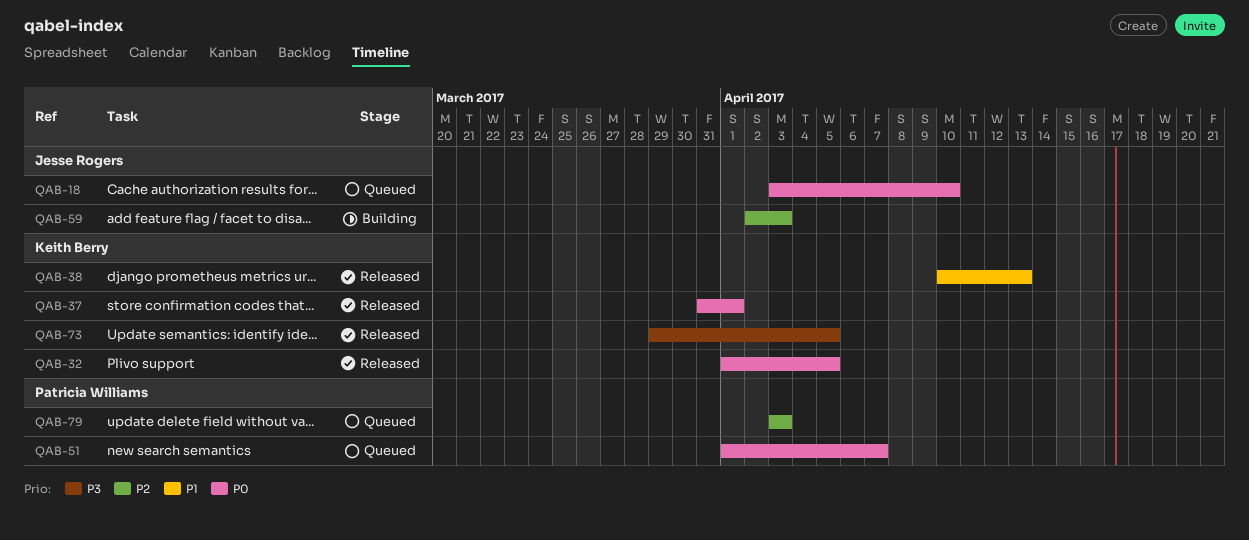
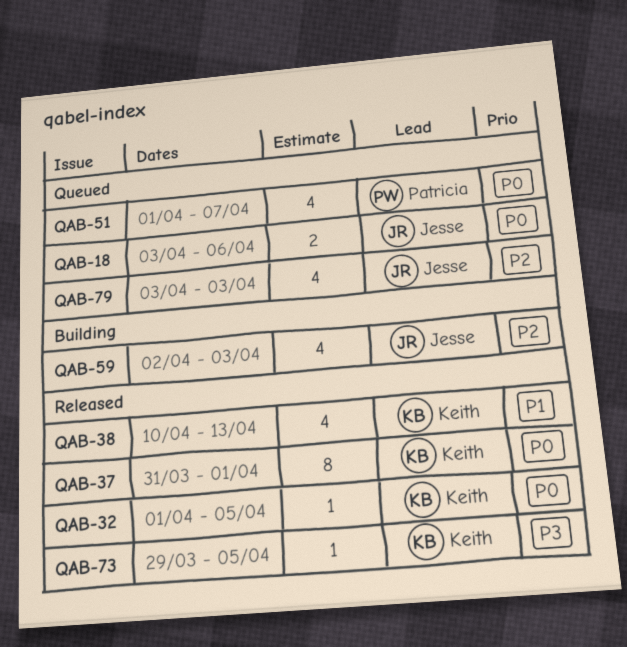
QAB-18, due: Apr 10 -> Apr 6
QAB-79, owner: Patricia Williams -> Jesse Rogers

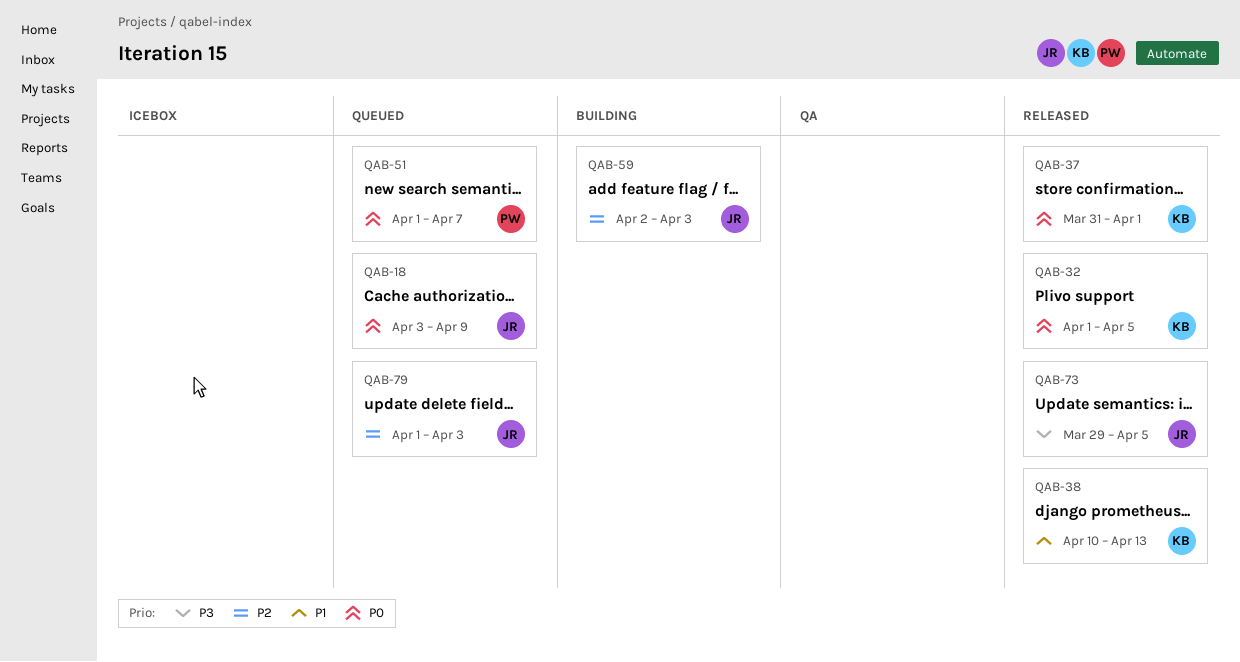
QAB-18, due: Apr 6 -> Apr 9
QAB-73, owner: Keith -> Jesse
QAB-79, start: Apr 3 -> Apr 1

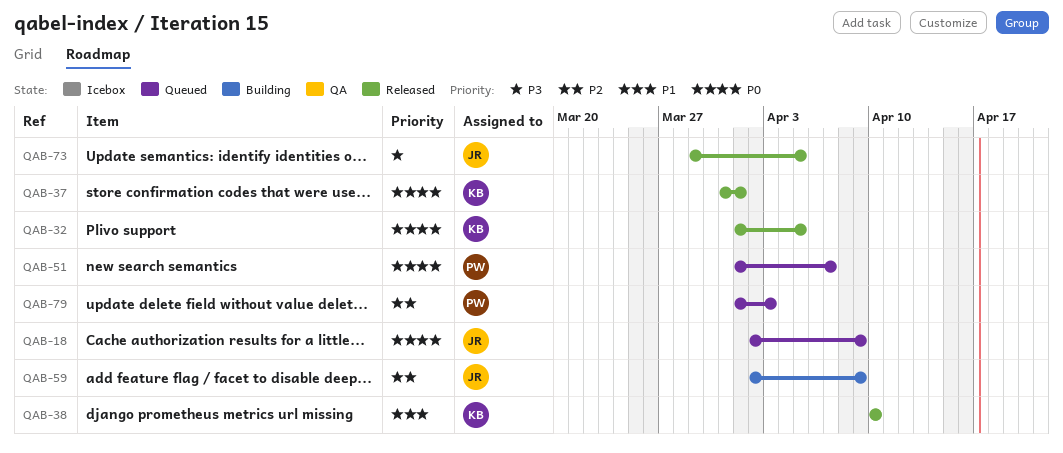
QAB-18, start: Apr 3 -> Apr 2
QAB-38, due: Apr 13 -> Apr 10
QAB-59, due: Apr 3 -> Apr 9
QAB-79, owner: JR -> PW

